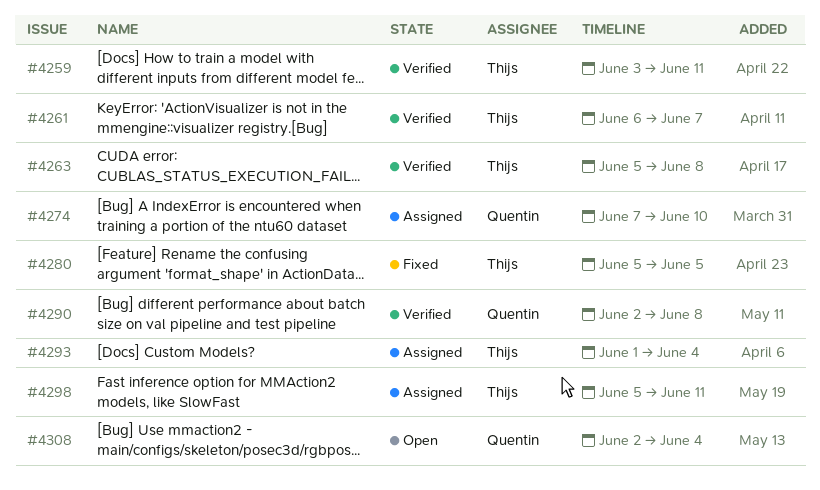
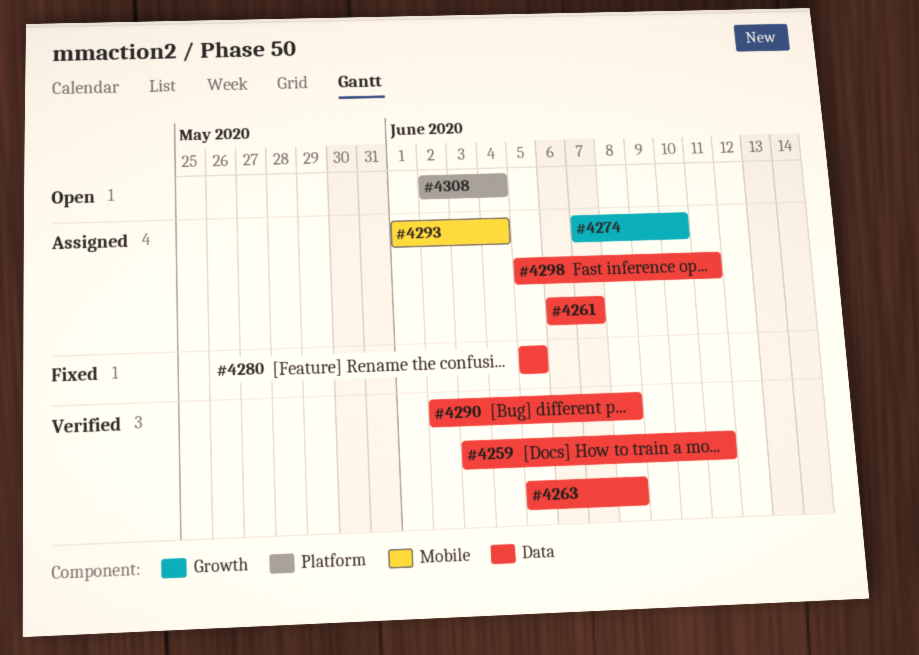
#4261, status: Verified -> Assigned

